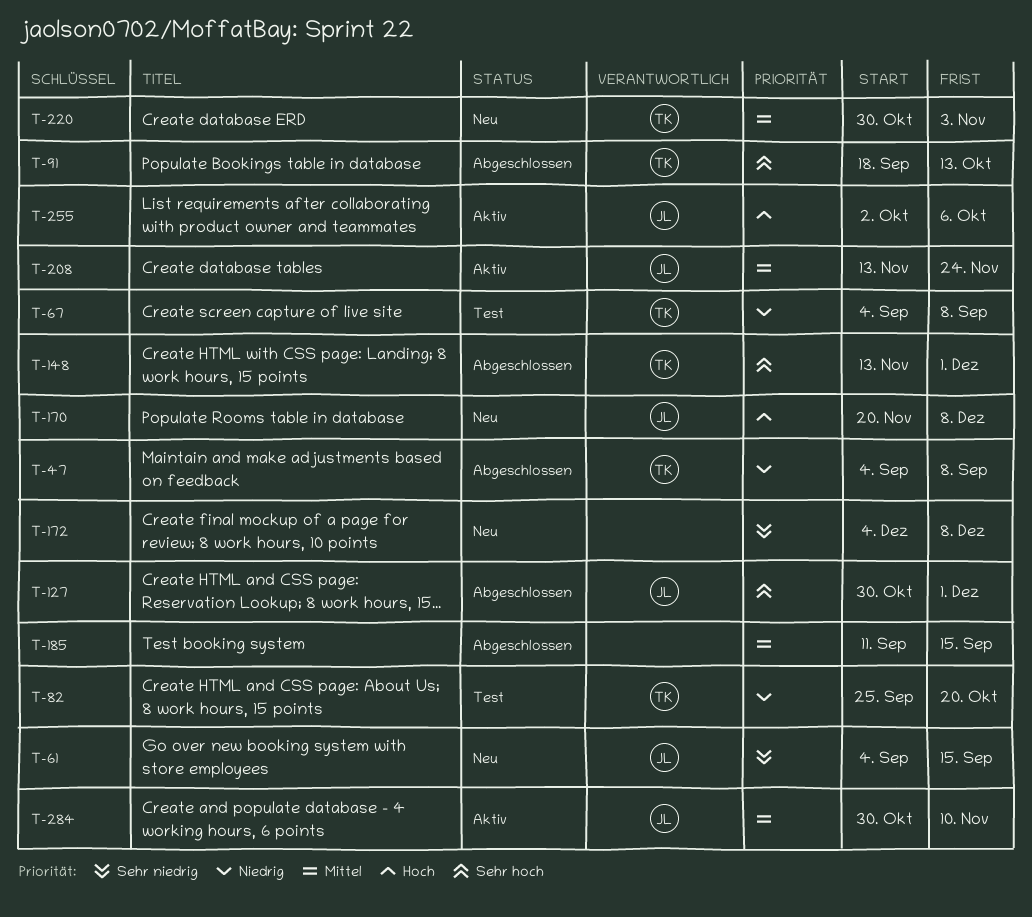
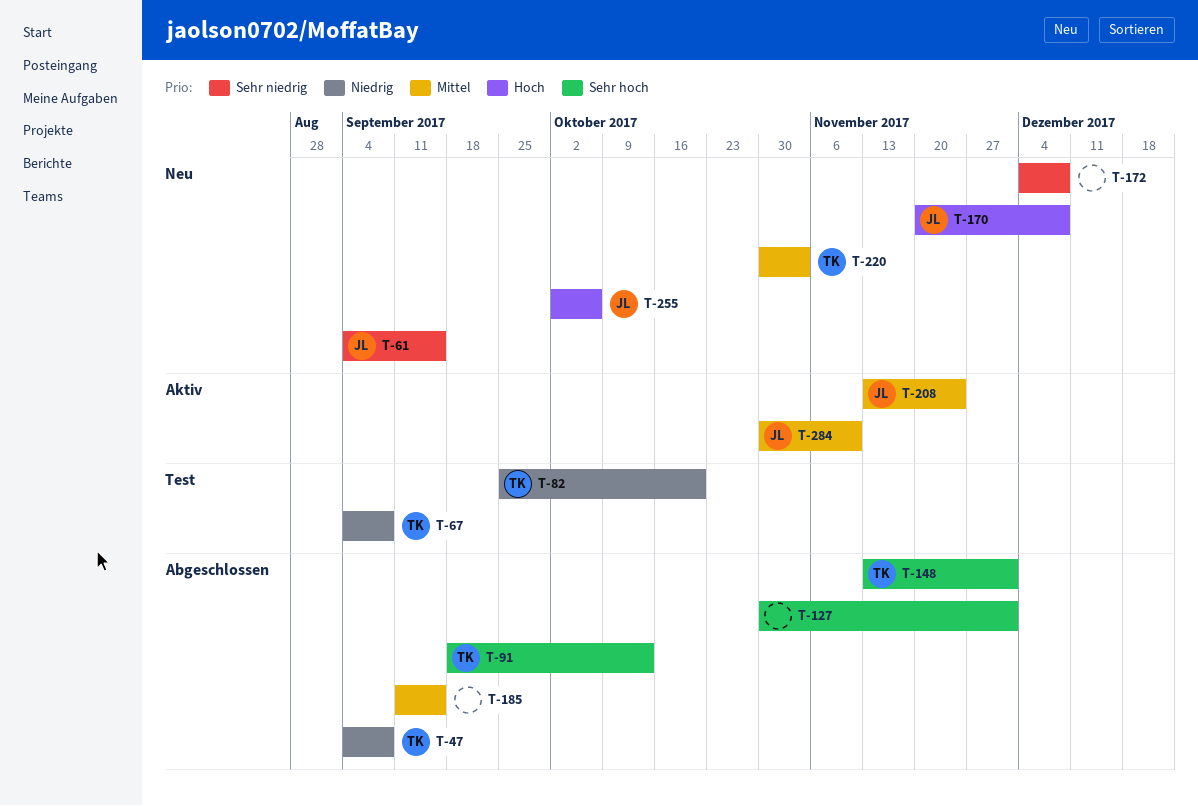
T-127, owner: JL -> none
T-255, status: Aktiv -> Neu

